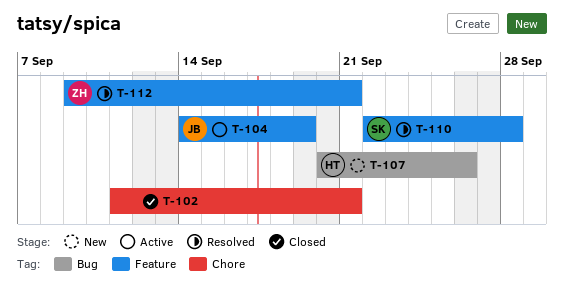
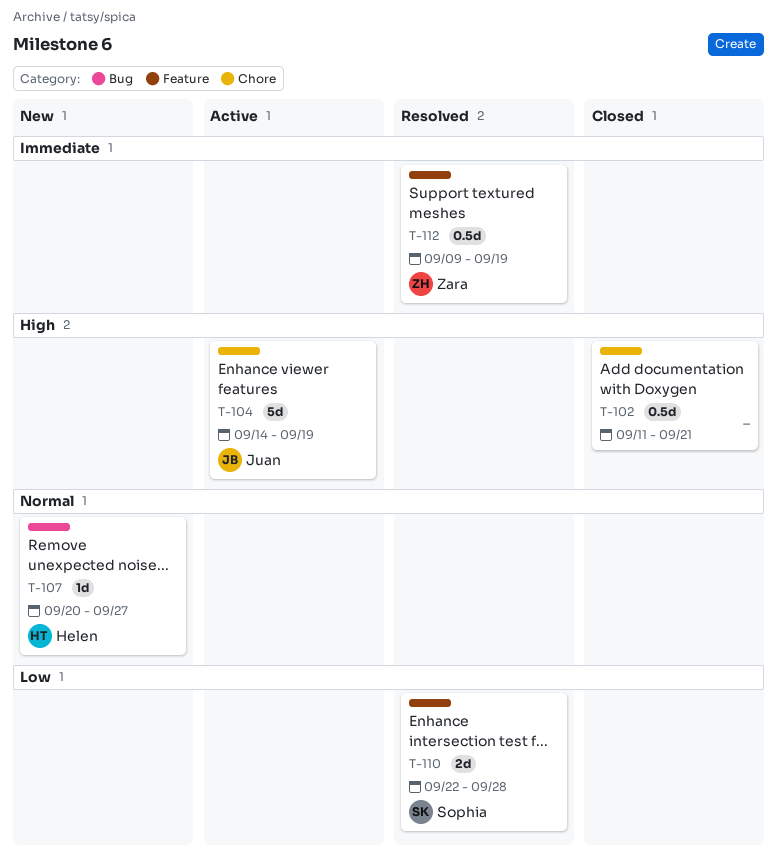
T-104, label: Feature -> Chore
T-107, due: Sep 26 -> Sep 27
T-112, due: Sep 21 -> Sep 19

